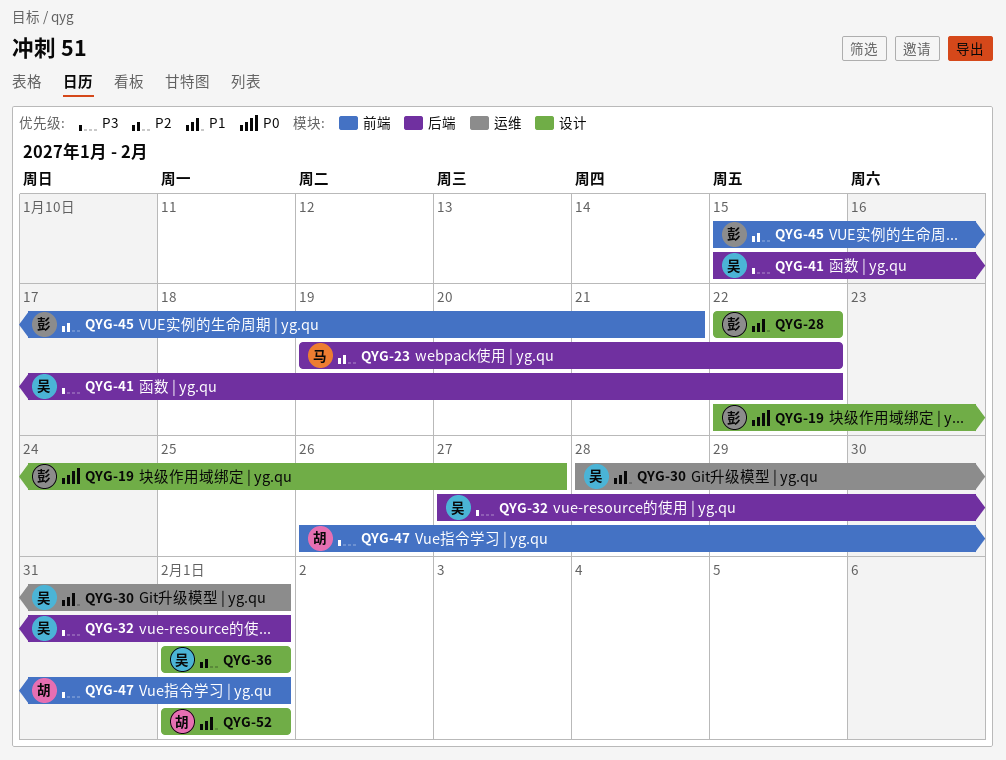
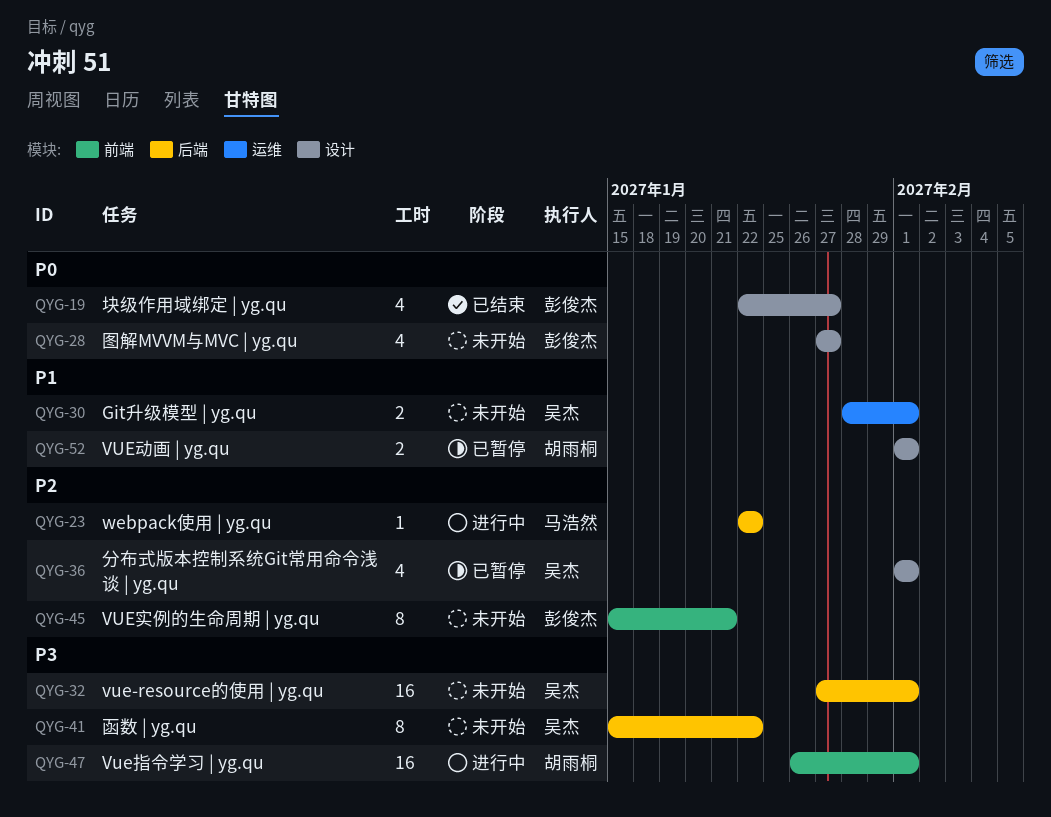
QYG-23, start: Jan 19 -> Jan 22
QYG-28, priority: P1 -> P0
QYG-28, start: Jan 22 -> Jan 27
QYG-28, due: Jan 22 -> Jan 27

